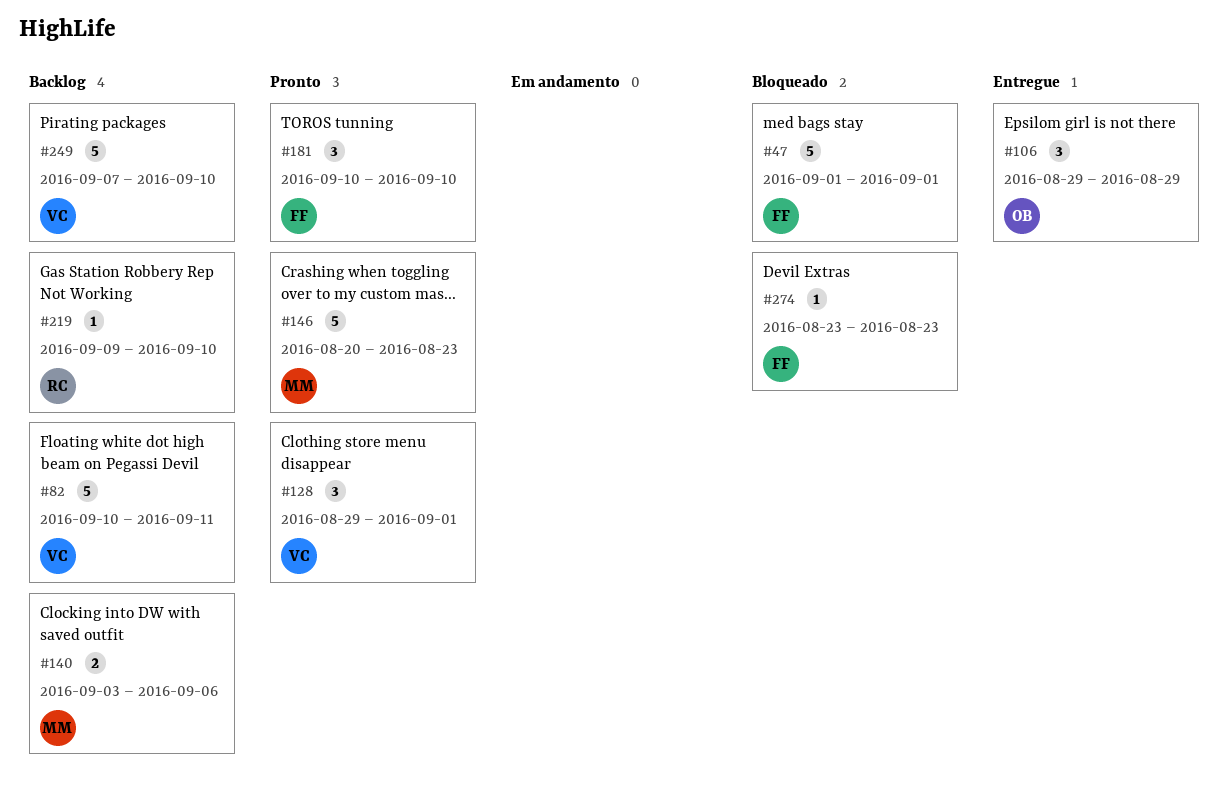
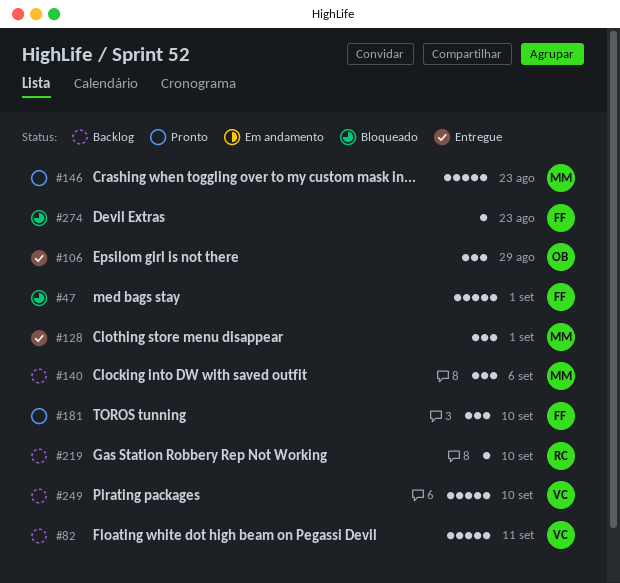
#128, status: Pronto -> Entregue
#128, owner: VC -> MM
#140, estimate: 2 -> 3

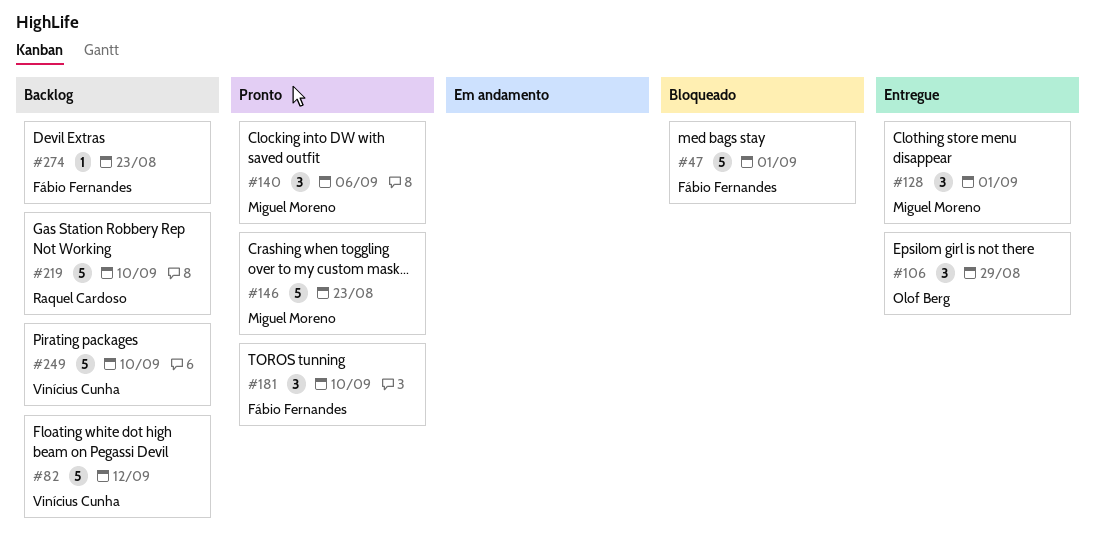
#82, due: Sep 11 -> Sep 12
#140, status: Backlog -> Pronto
#219, estimate: 1 -> 5
#274, status: Bloqueado -> Backlog

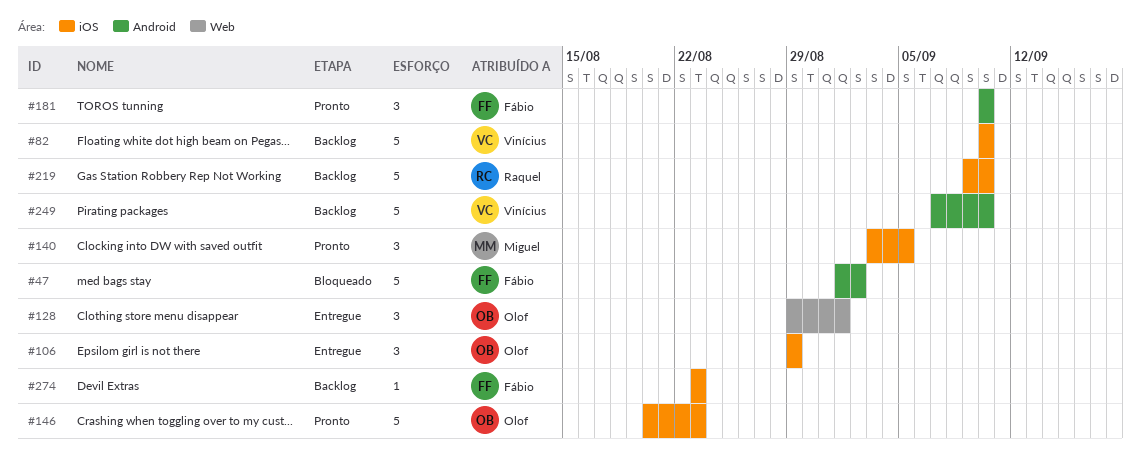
#47, due: Sep 1 -> Sep 2
#82, due: Sep 12 -> Sep 10
#128, owner: Miguel Moreno -> Olof Berg
#140, due: Sep 6 -> Sep 5
#146, owner: Miguel Moreno -> Olof Berg

